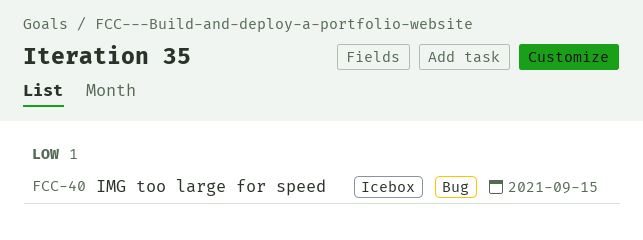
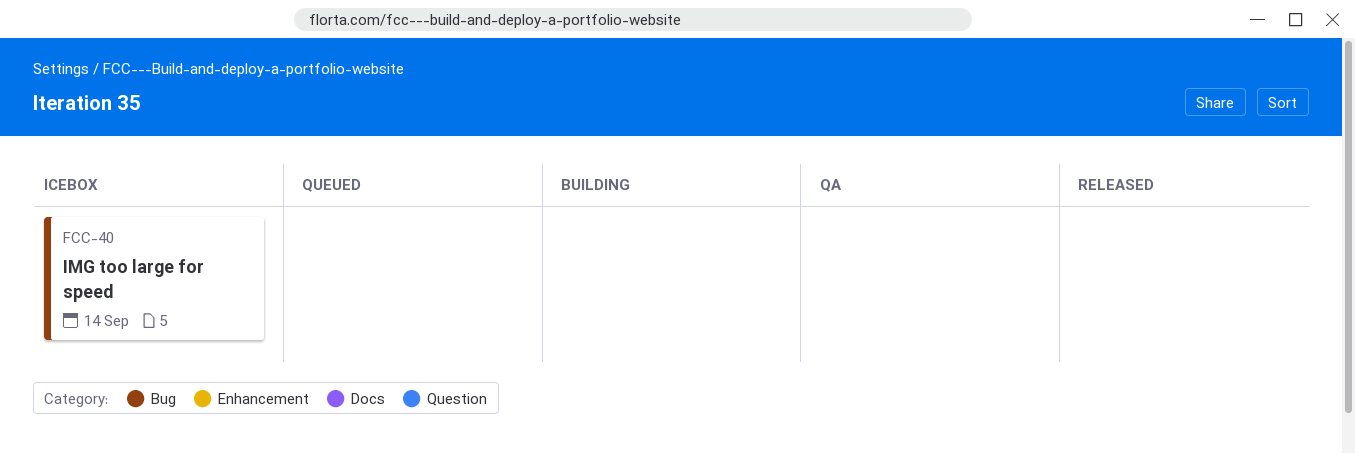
FCC-40, due: Sep 15 -> Sep 14

